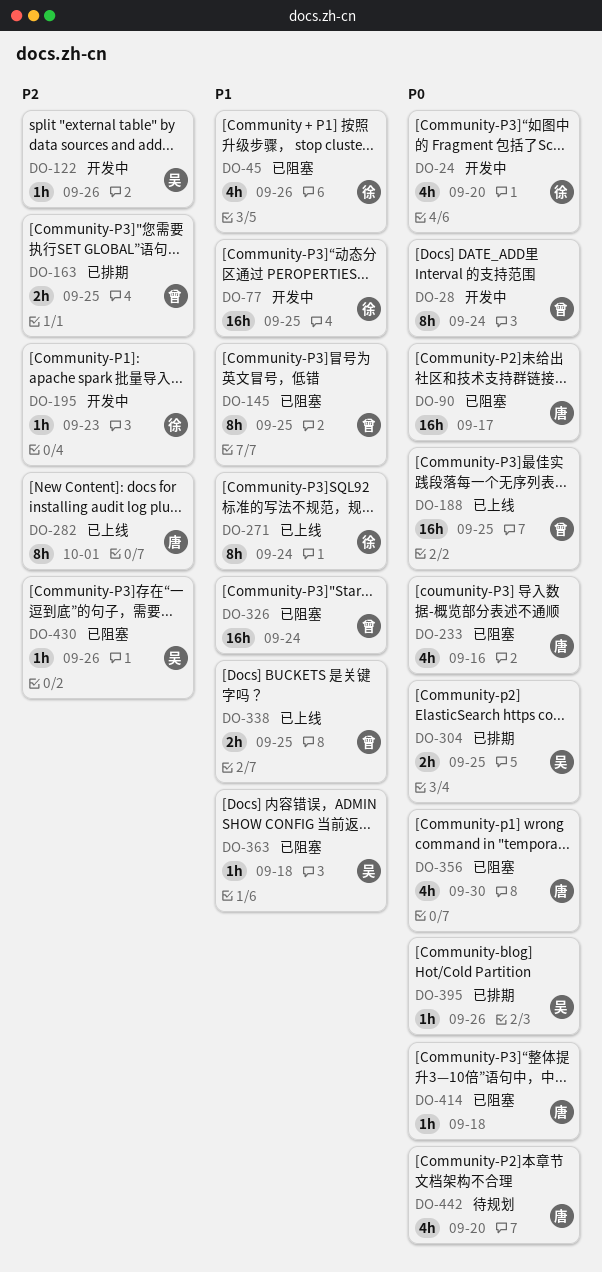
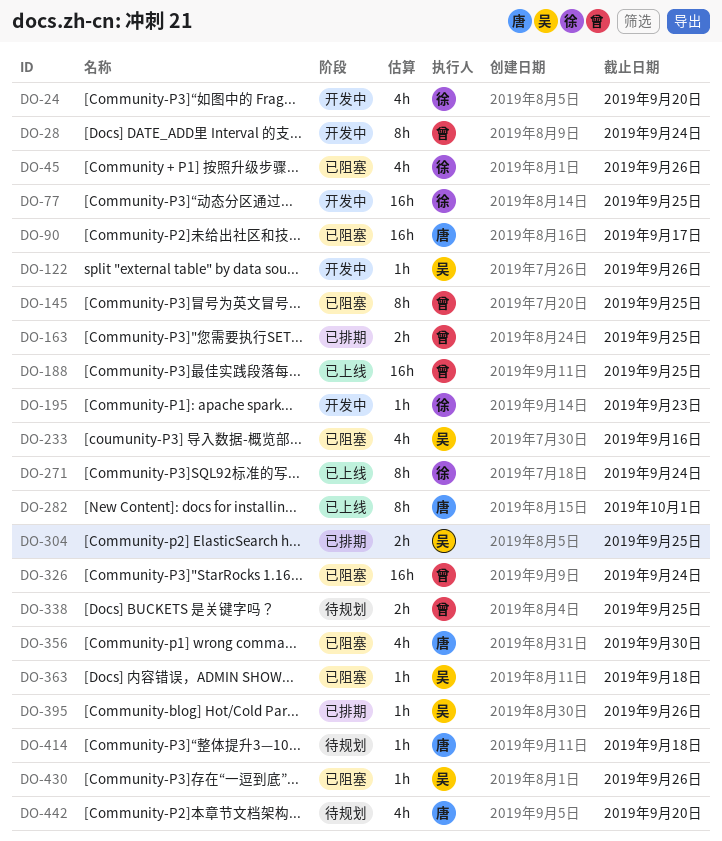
DO-233, owner: 唐 -> 吴
DO-338, status: 已上线 -> 待规划
DO-414, status: 已阻塞 -> 待规划

